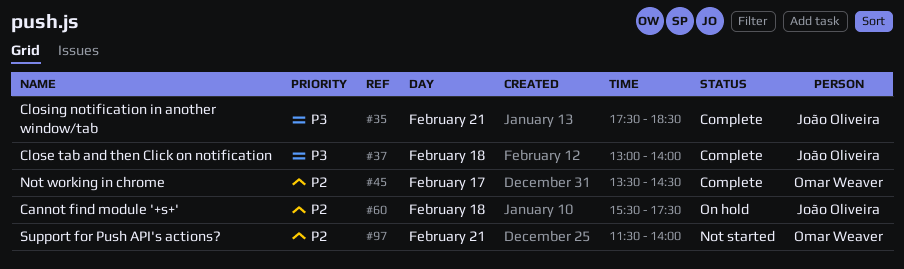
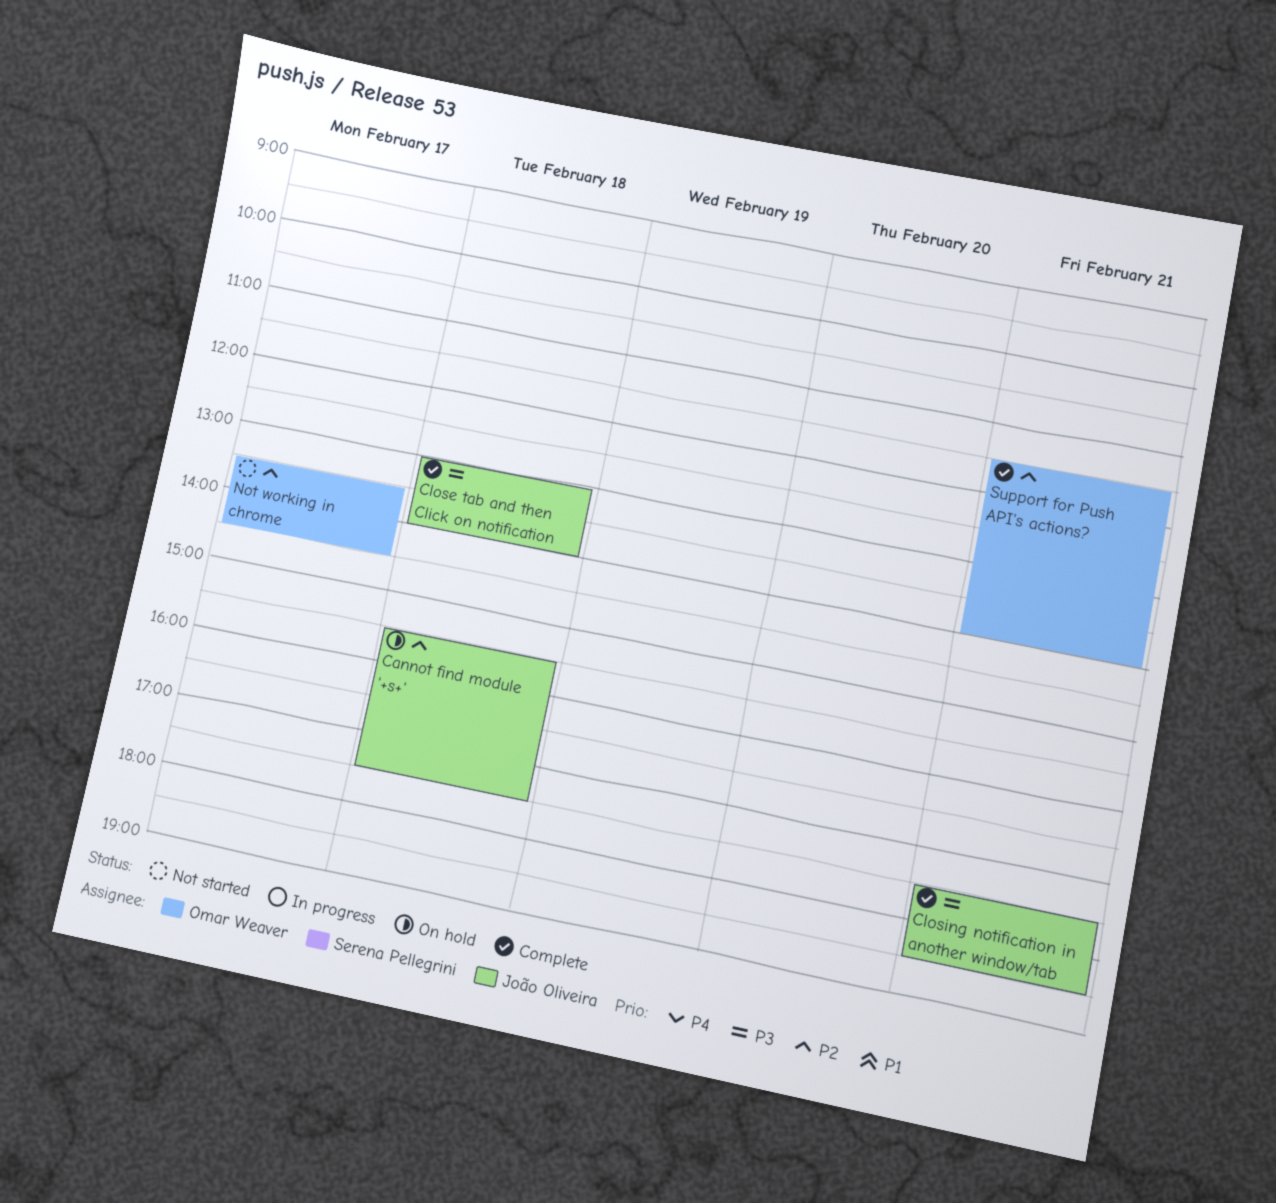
Not working in chrome, status: Complete -> Not started
Support for Push API's actions?, status: Not started -> Complete

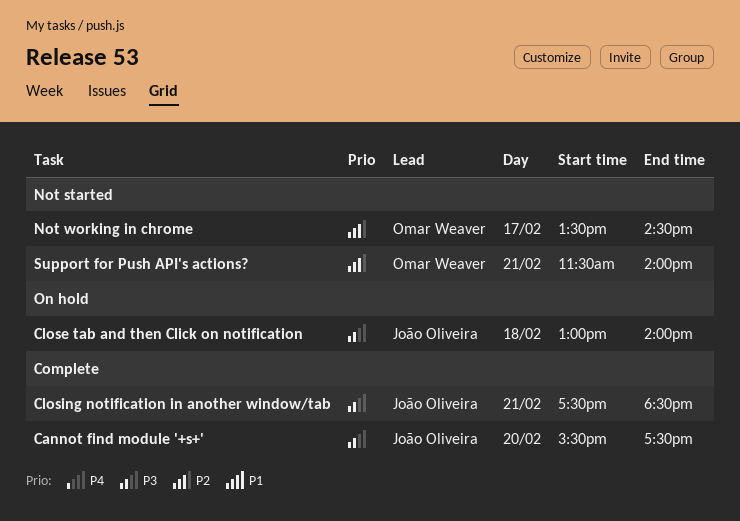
Cannot find module '+s+', status: On hold -> Complete
Cannot find module '+s+', priority: P2 -> P3
Cannot find module '+s+', day: Feb 18 -> Feb 20
Close tab and then Click on notification, status: Complete -> On hold
Support for Push API's actions?, status: Complete -> Not started

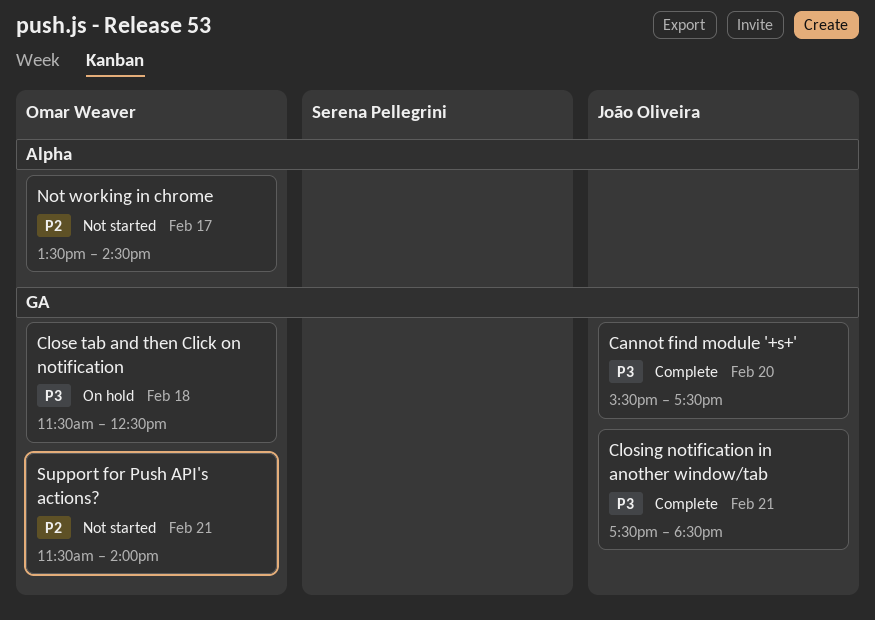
Close tab and then Click on notification, owner: João Oliveira -> Omar Weaver
Close tab and then Click on notification, begins: 13:00 -> 11:30
Close tab and then Click on notification, ends: 14:00 -> 12:30

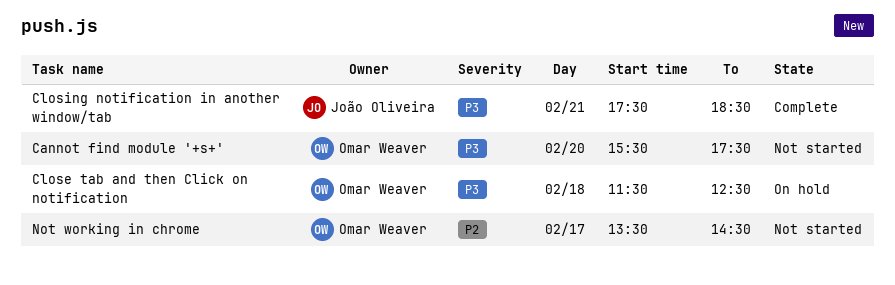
Cannot find module '+s+', status: Complete -> Not started
Cannot find module '+s+', owner: João Oliveira -> Omar Weaver
Support for Push API's actions?: present -> none

